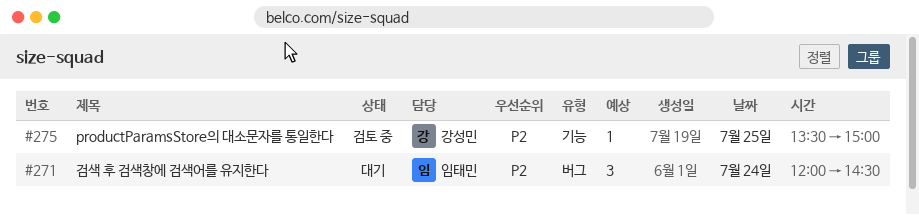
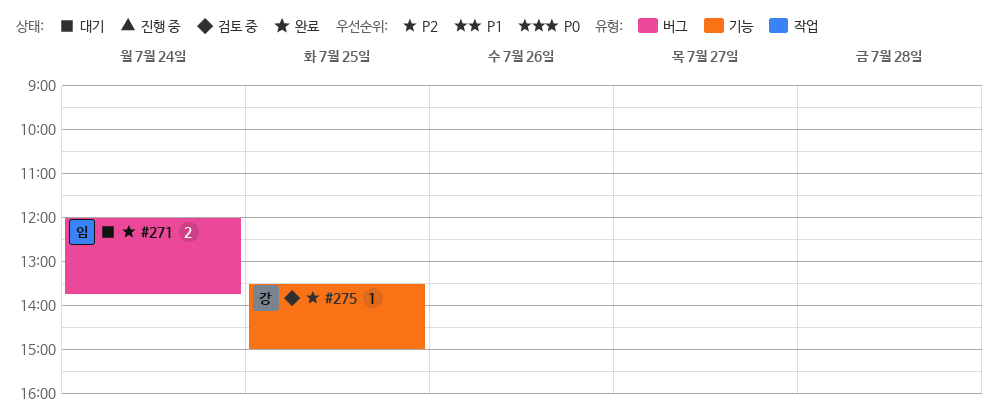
#271, estimate: 3 -> 2
#271, ends: 14:30 -> 13:45

